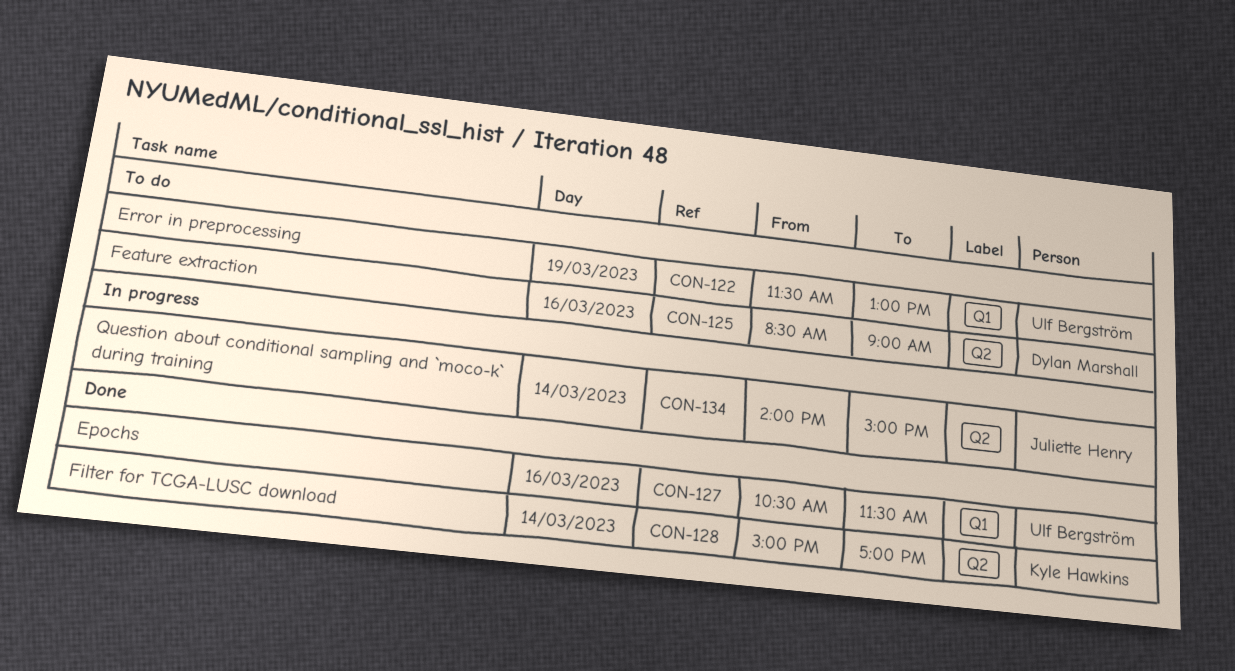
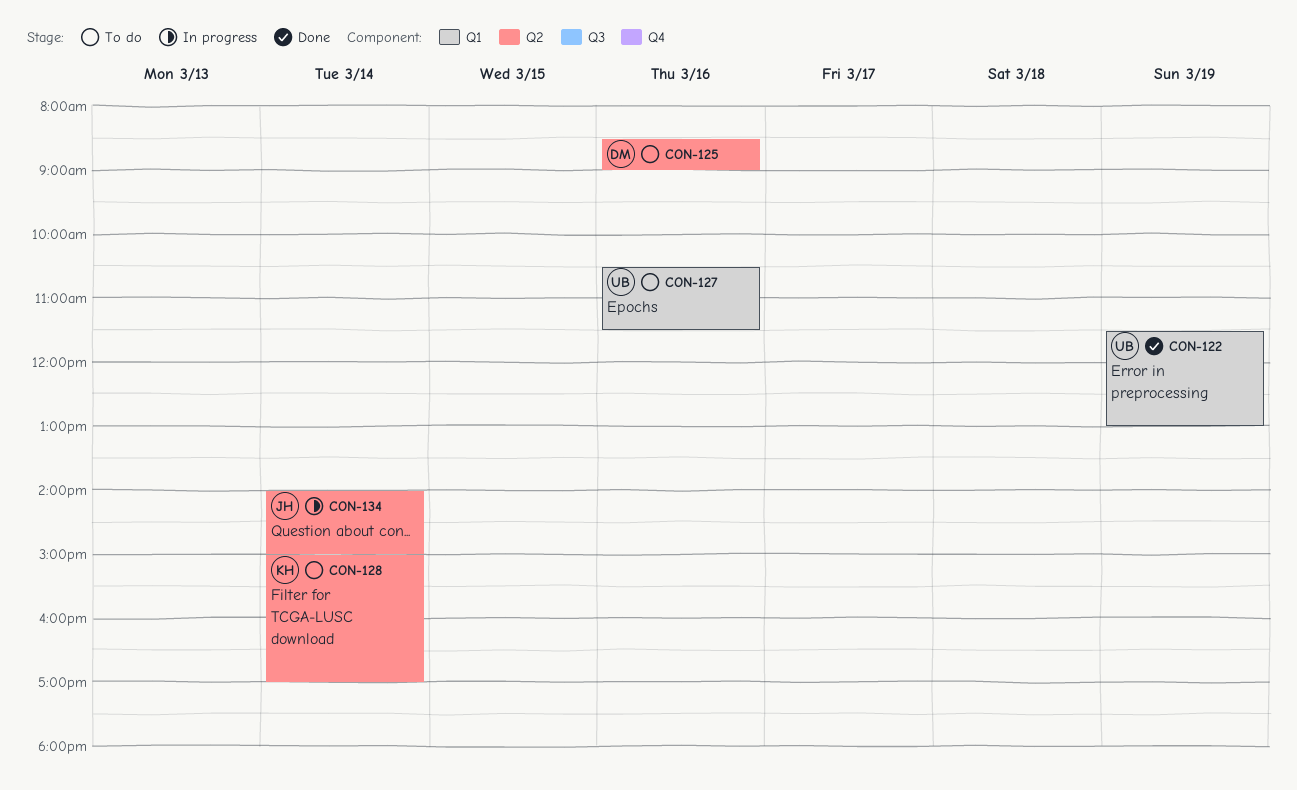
CON-122, status: To do -> Done
CON-127, status: Done -> To do
CON-128, status: Done -> To do

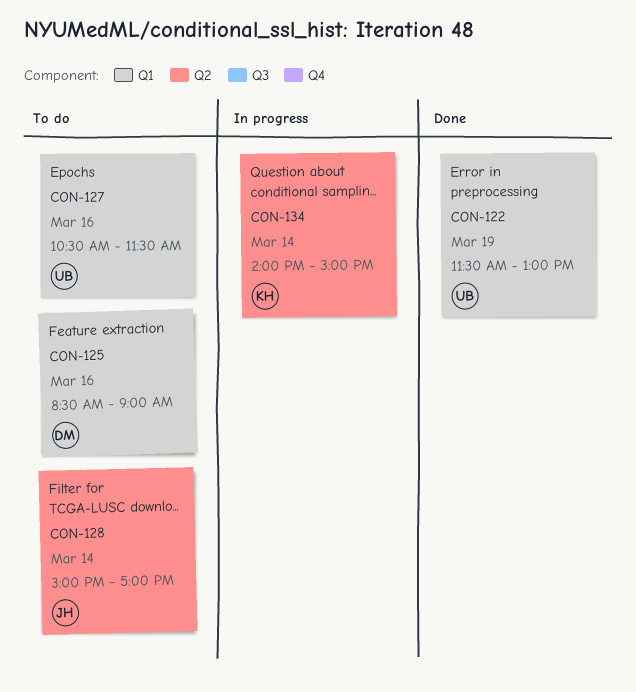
CON-125, label: Q2 -> Q1
CON-128, owner: KH -> JH
CON-134, owner: JH -> KH

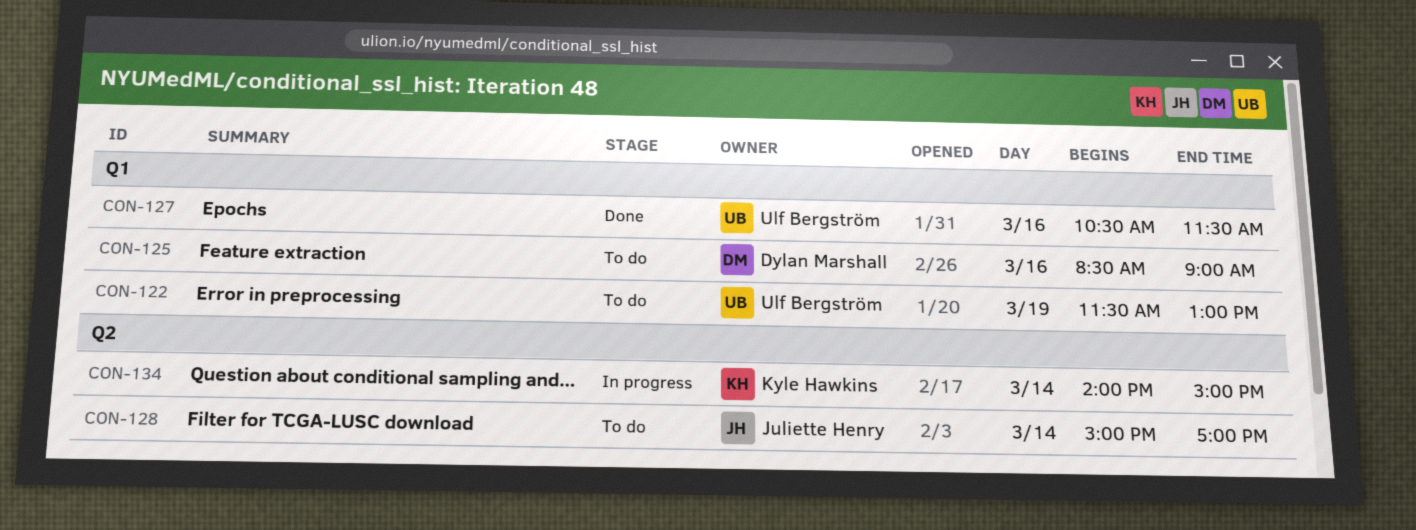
CON-122, status: Done -> To do
CON-127, status: To do -> Done

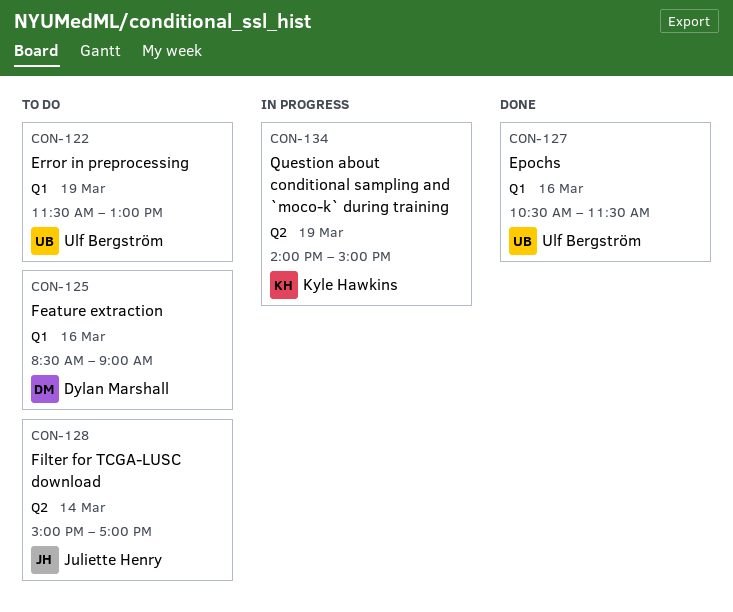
CON-134, day: Mar 14 -> Mar 19

